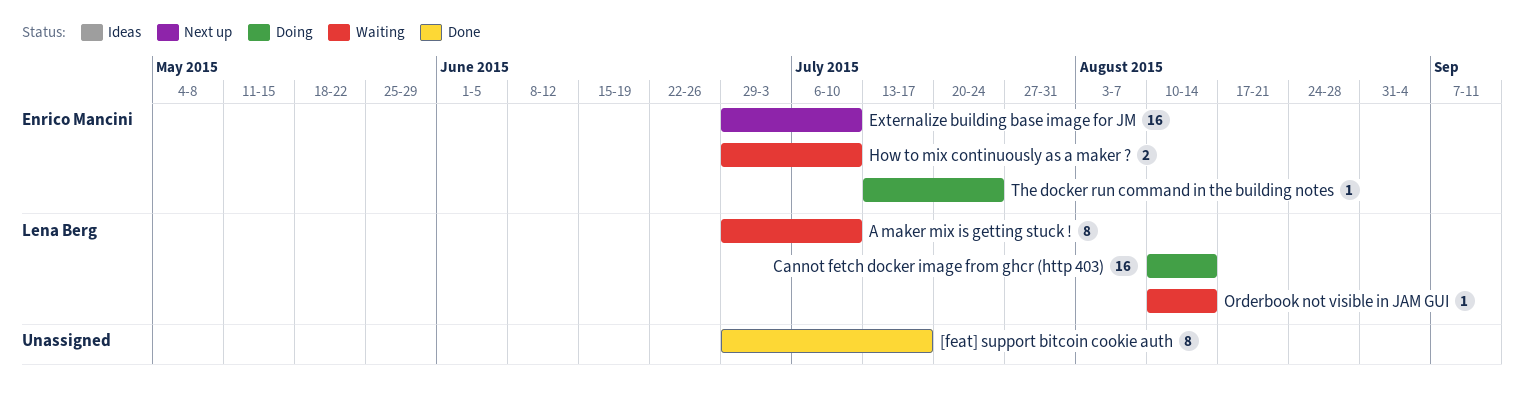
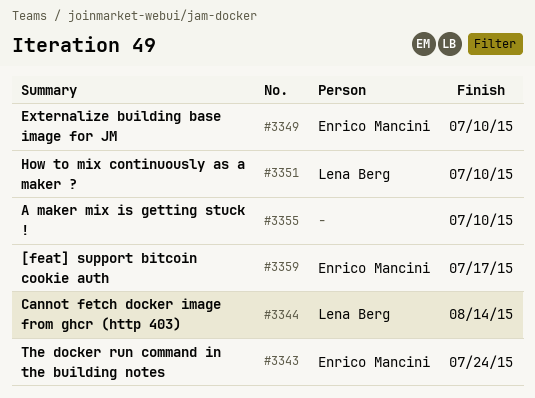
[feat] support bitcoin cookie auth, owner: none -> Enrico Mancini
A maker mix is getting stuck !, owner: Lena Berg -> none
How to mix continuously as a maker ?, owner: Enrico Mancini -> Lena Berg
Orderbook not visible in JAM GUI: present -> none

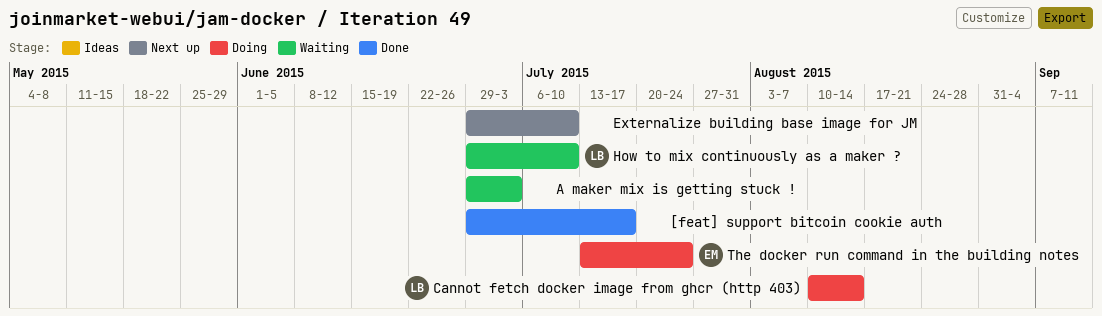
[feat] support bitcoin cookie auth, owner: Enrico Mancini -> none
A maker mix is getting stuck !, due: Jul 10 -> Jul 3
Externalize building base image for JM, owner: Enrico Mancini -> none

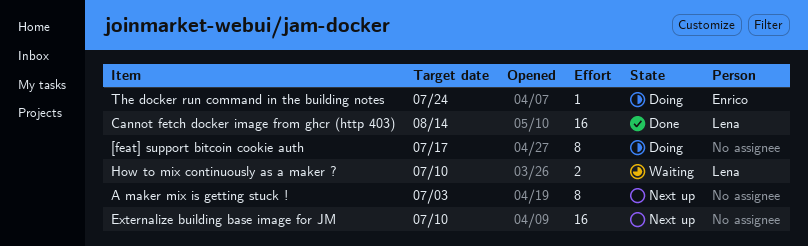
[feat] support bitcoin cookie auth, status: Done -> Doing
A maker mix is getting stuck !, status: Waiting -> Next up
Cannot fetch docker image from ghcr (http 403), status: Doing -> Done

